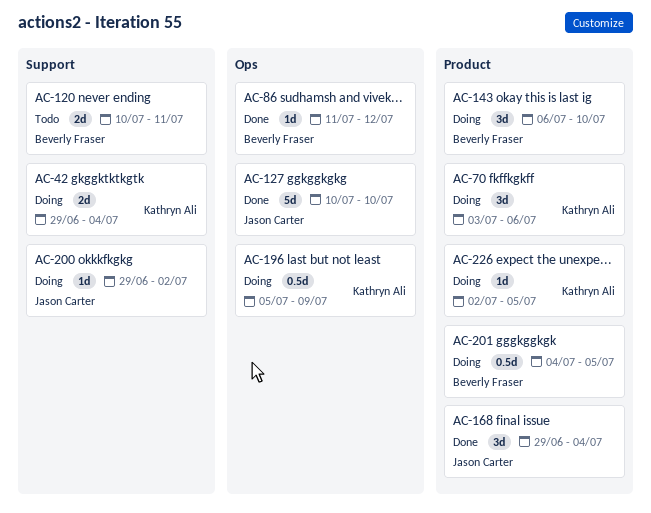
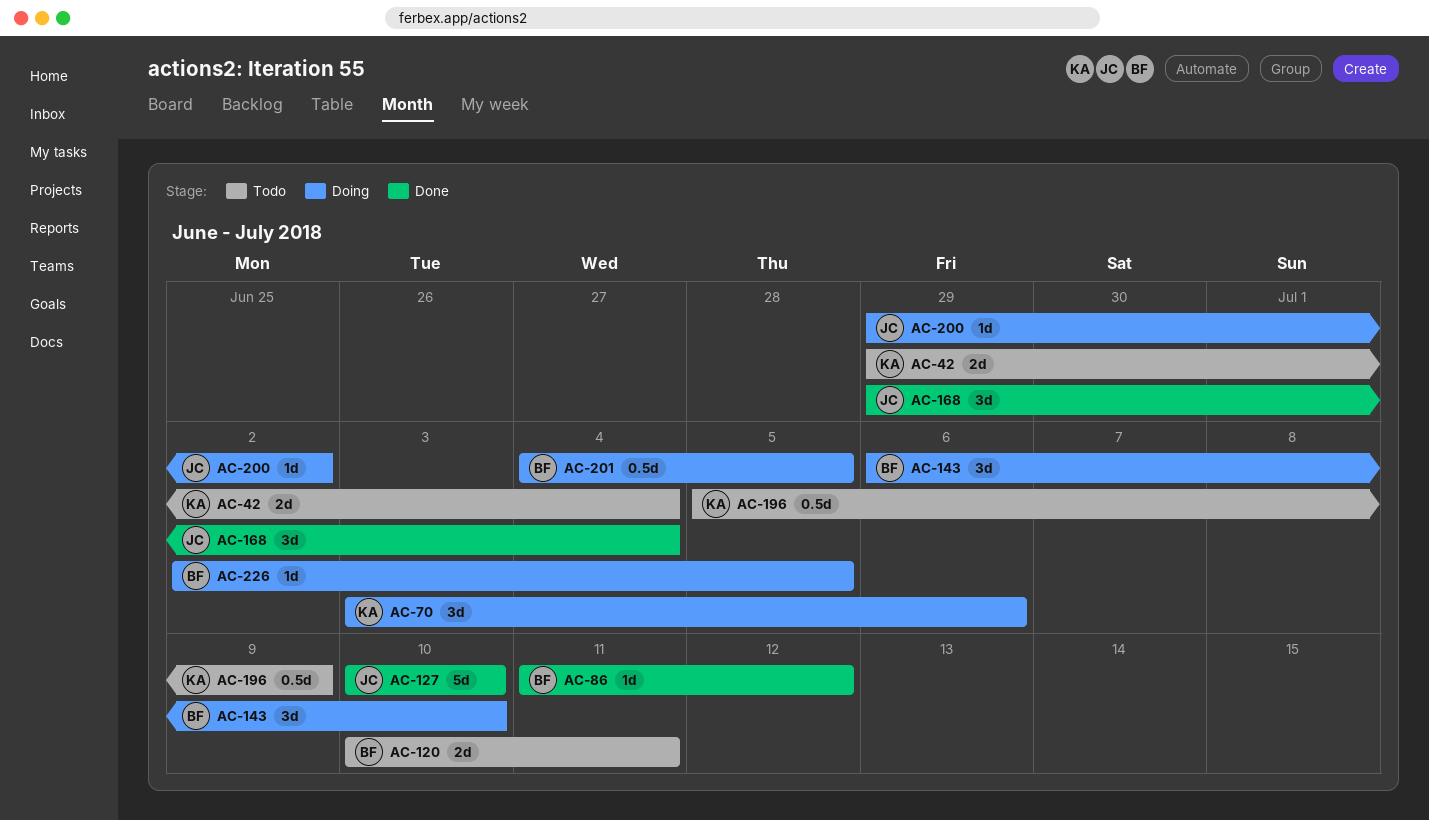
AC-42, status: Doing -> Todo
AC-196, status: Doing -> Todo
AC-226, owner: Kathryn Ali -> Beverly Fraser

